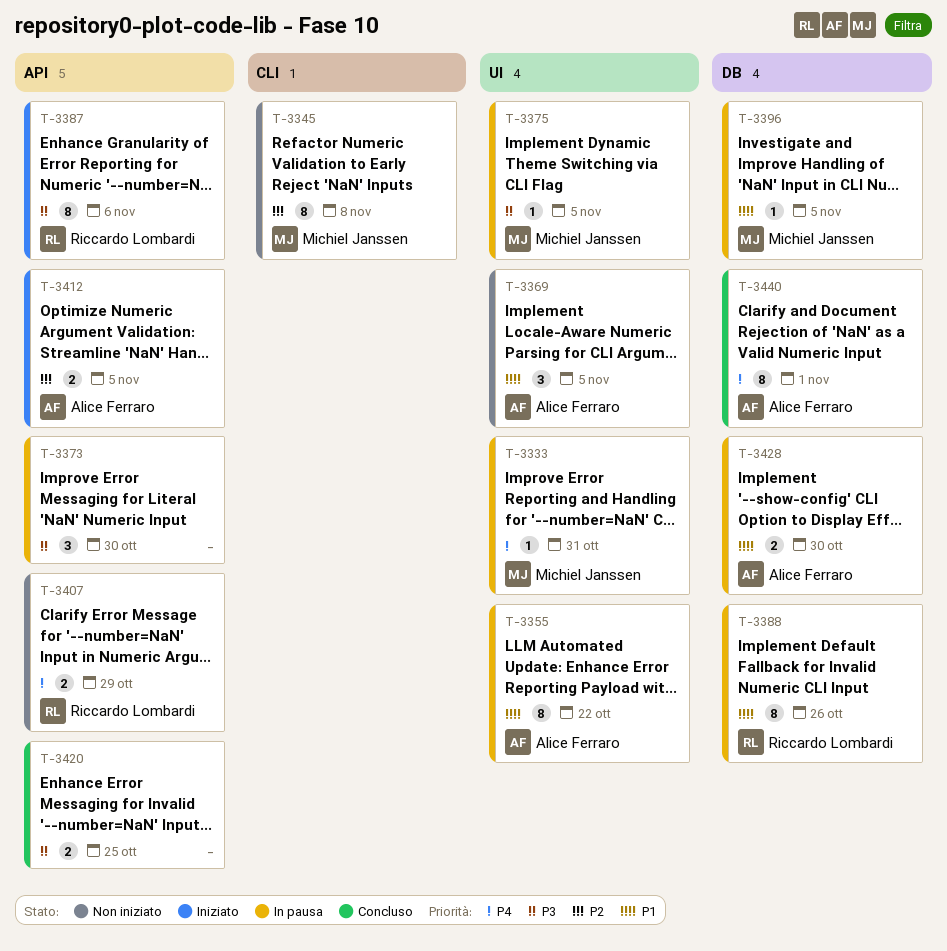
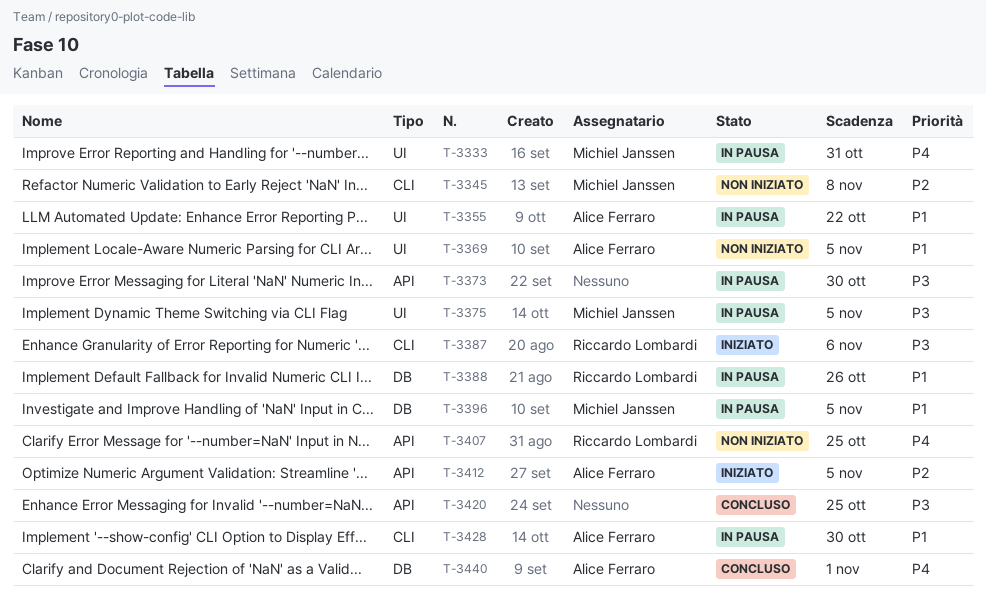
T-3387, label: API -> CLI
T-3407, due: Oct 29 -> Oct 25
T-3428, label: DB -> CLI

